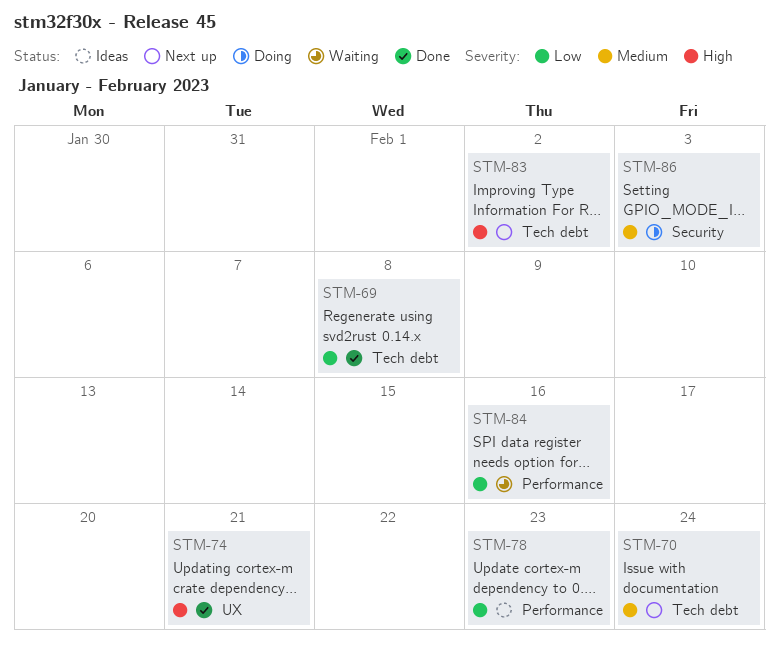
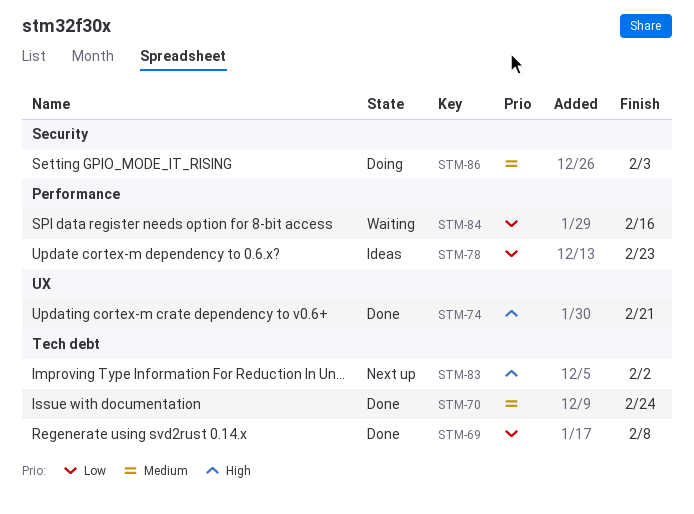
STM-70, status: Next up -> Done

